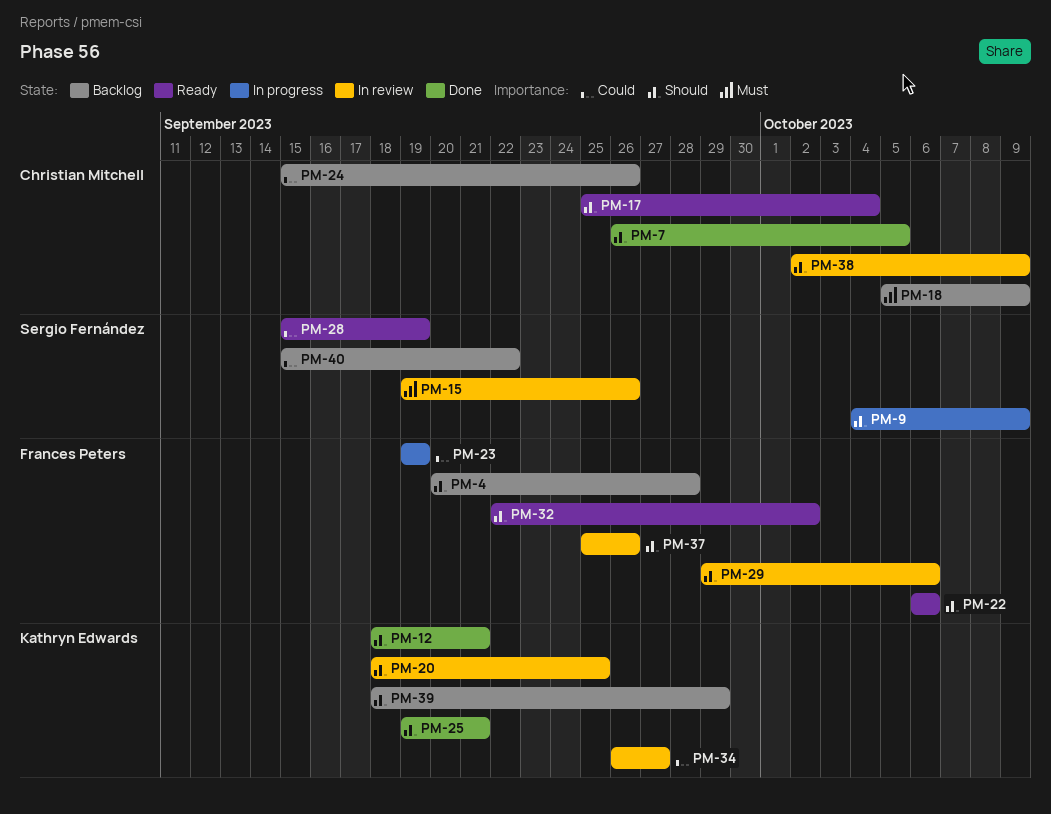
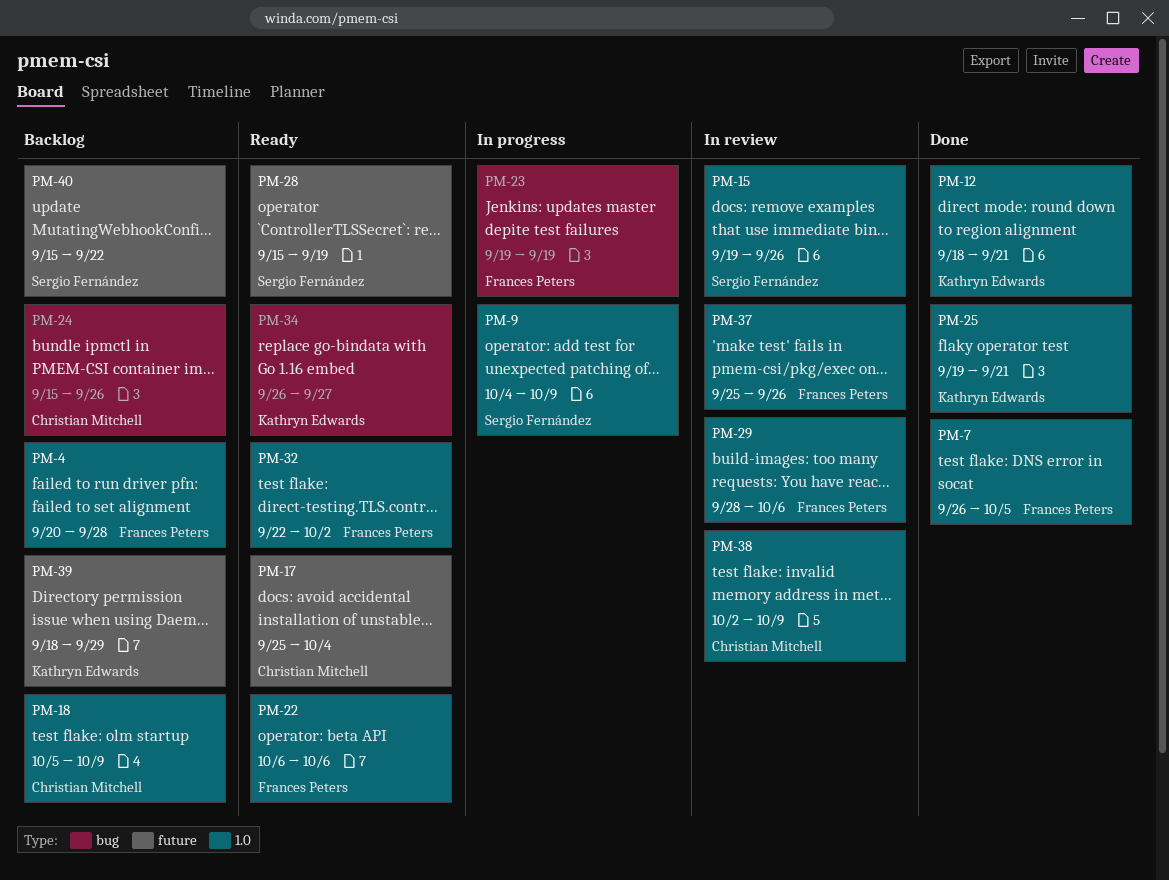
PM-7, owner: Christian Mitchell -> Frances Peters
PM-20: present -> none
PM-29, start: Sep 29 -> Sep 28
PM-34, status: In review -> Ready

